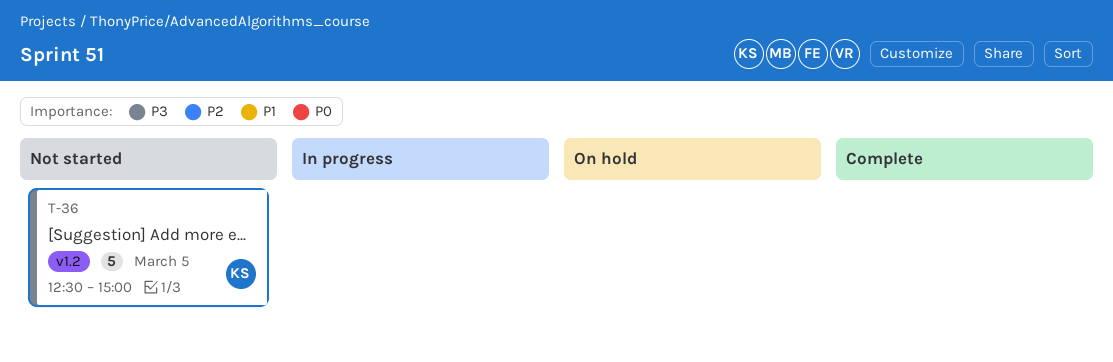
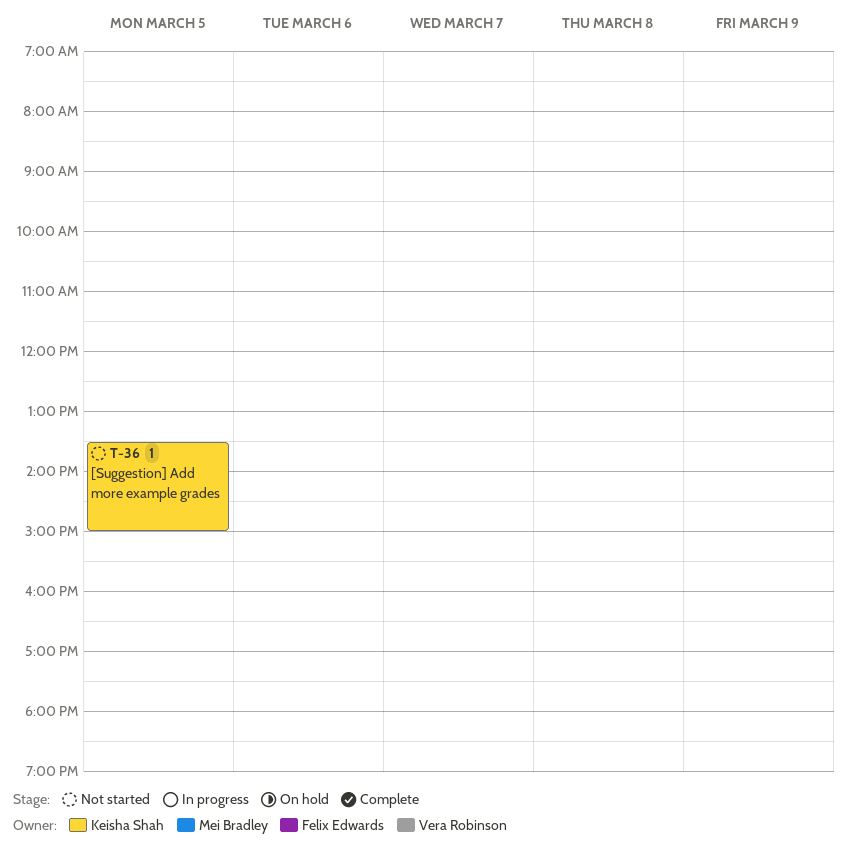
T-36, estimate: 5 -> 1
T-36, begins: 12:30 -> 13:30

